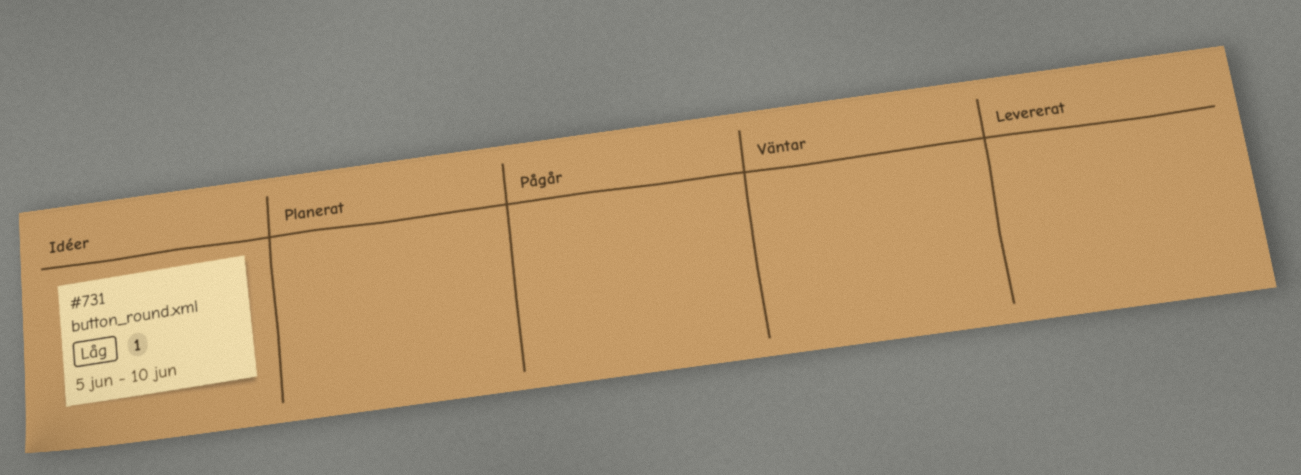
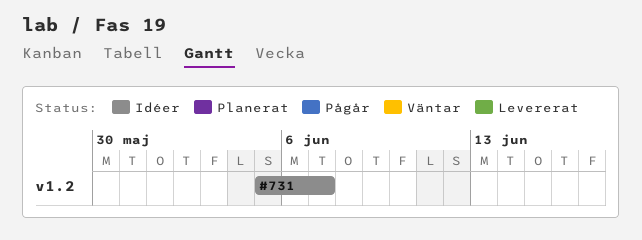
#731, due: Jun 10 -> Jun 7

